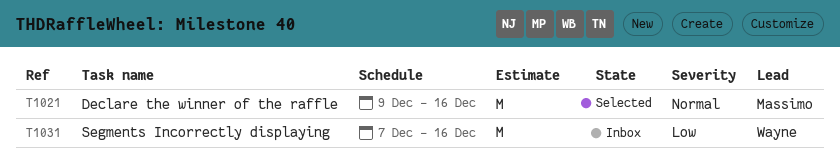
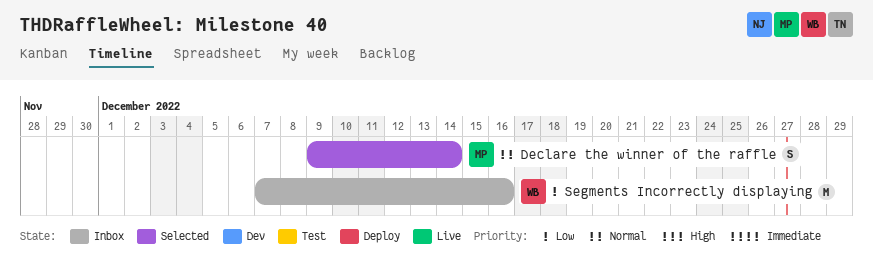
Declare the winner of the raffle, estimate: M -> S
Declare the winner of the raffle, due: Dec 16 -> Dec 14

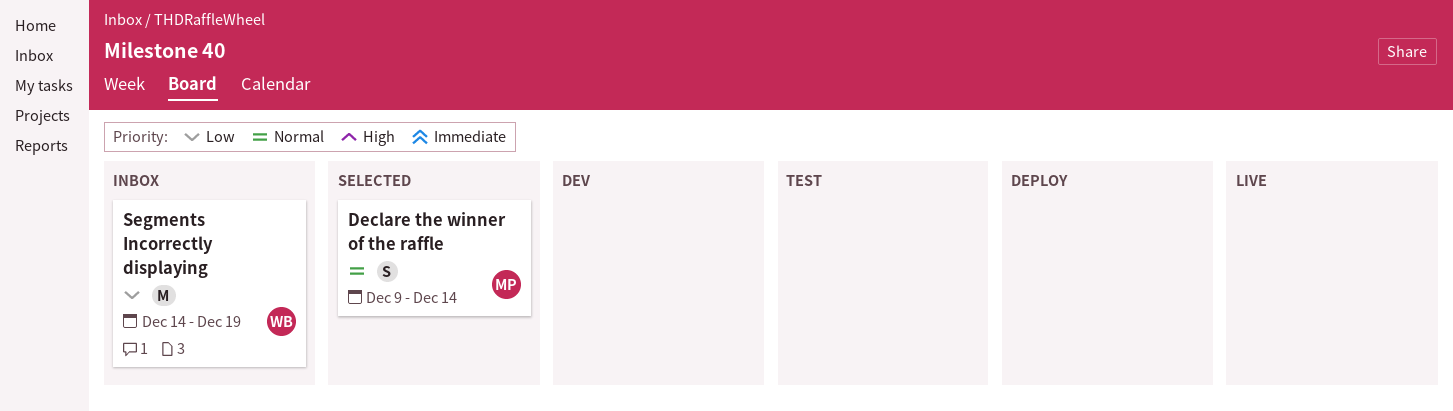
Segments Incorrectly displaying, start: Dec 7 -> Dec 14
Segments Incorrectly displaying, due: Dec 16 -> Dec 19

